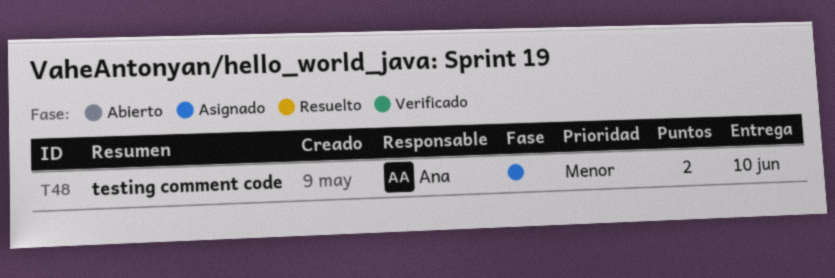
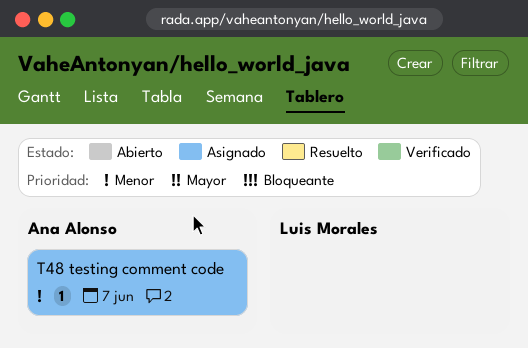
T48, estimate: 2 -> 1
T48, due: Jun 10 -> Jun 7

